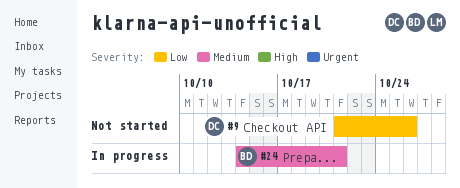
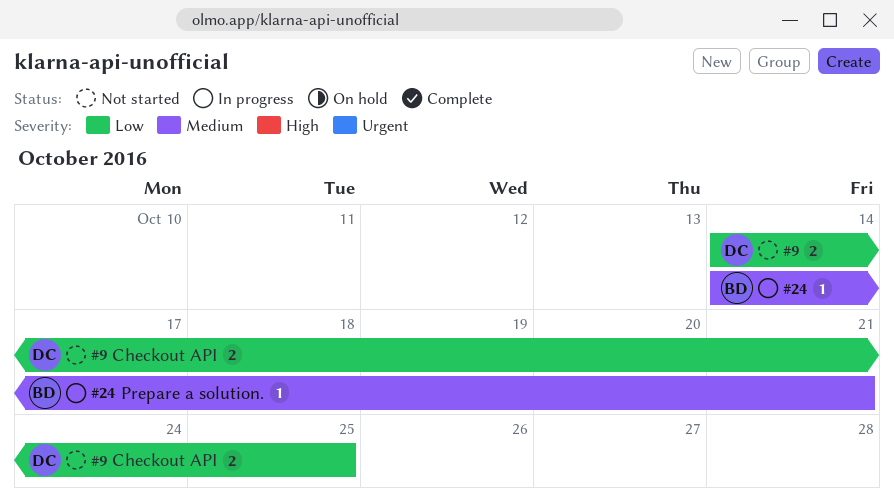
#9, start: Oct 21 -> Oct 14
#9, due: Oct 26 -> Oct 25

